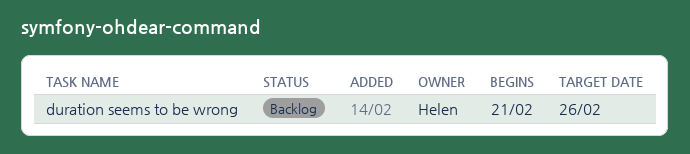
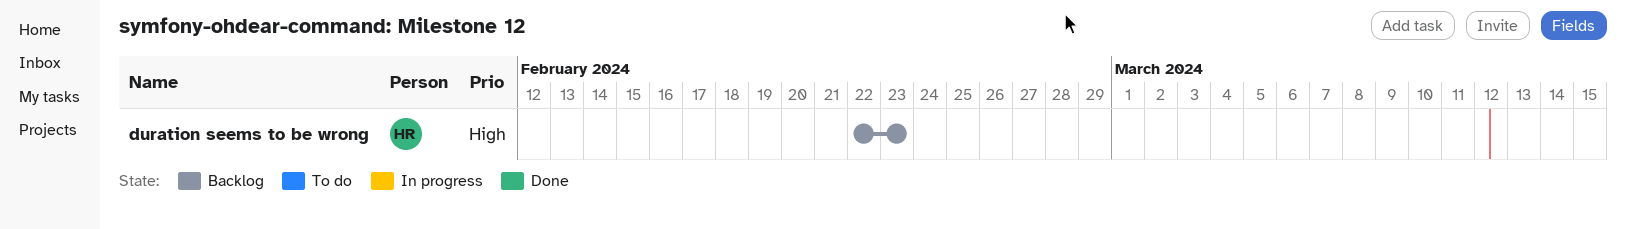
duration seems to be wrong, start: Feb 21 -> Feb 22
duration seems to be wrong, due: Feb 26 -> Feb 23

